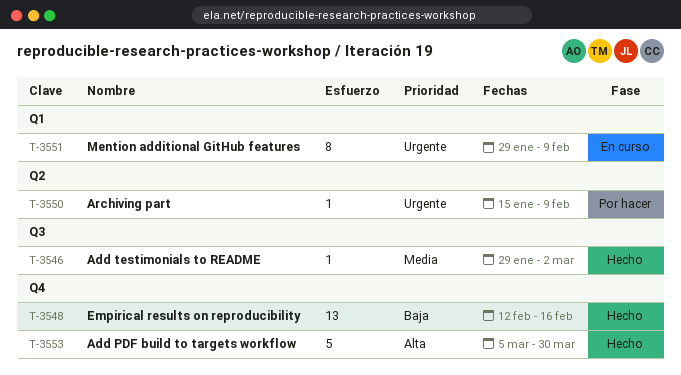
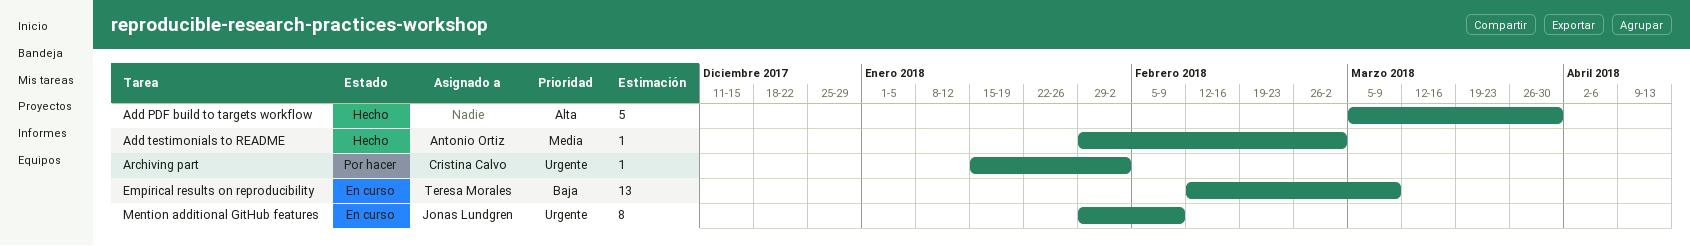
Archiving part, due: Feb 9 -> Feb 2
Empirical results on reproducibility, status: Hecho -> En curso
Empirical results on reproducibility, due: Feb 16 -> Mar 9

